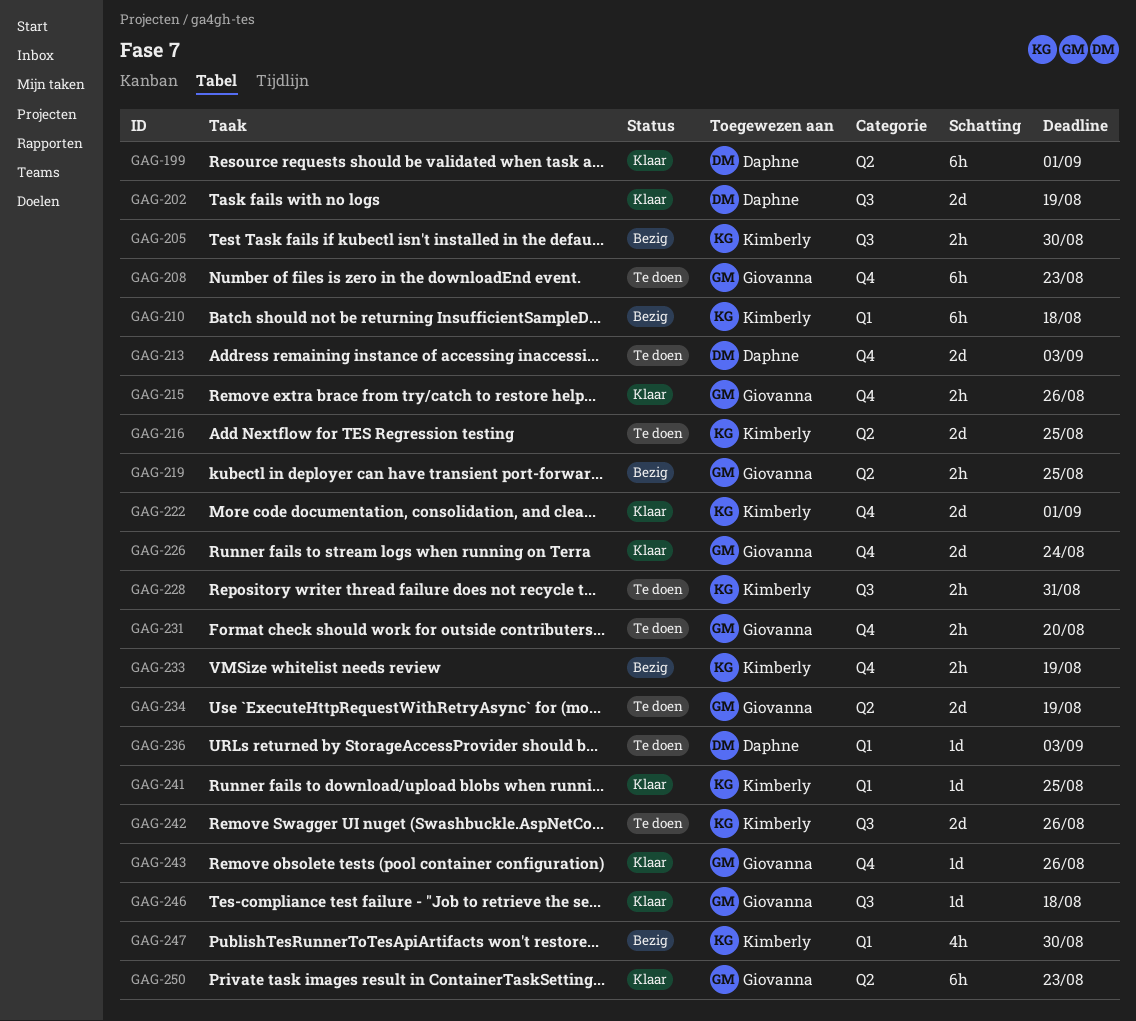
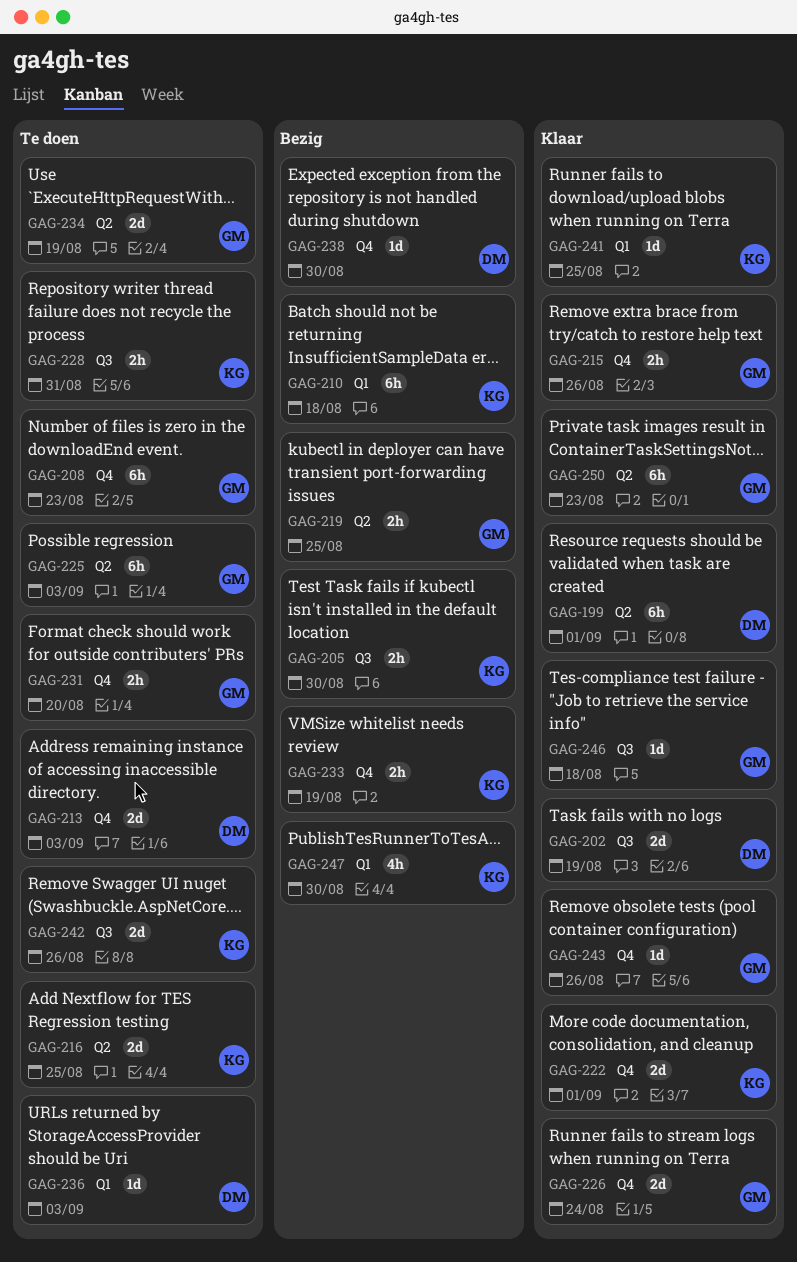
GAG-225: none -> present
GAG-238: none -> present

